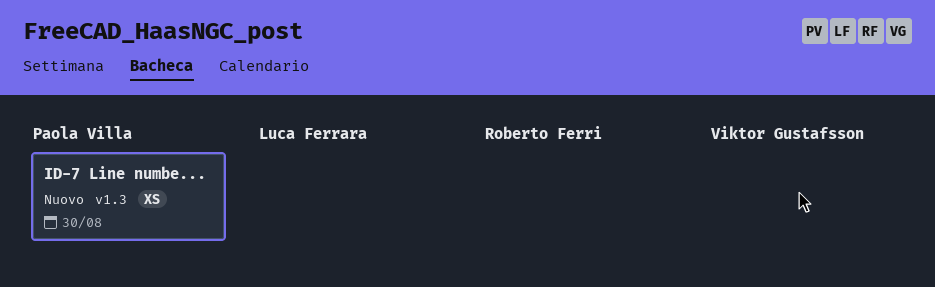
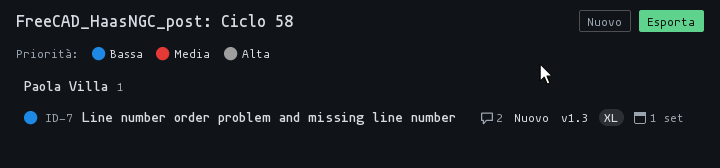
ID-7, estimate: XS -> XL
ID-7, due: Aug 30 -> Sep 1

